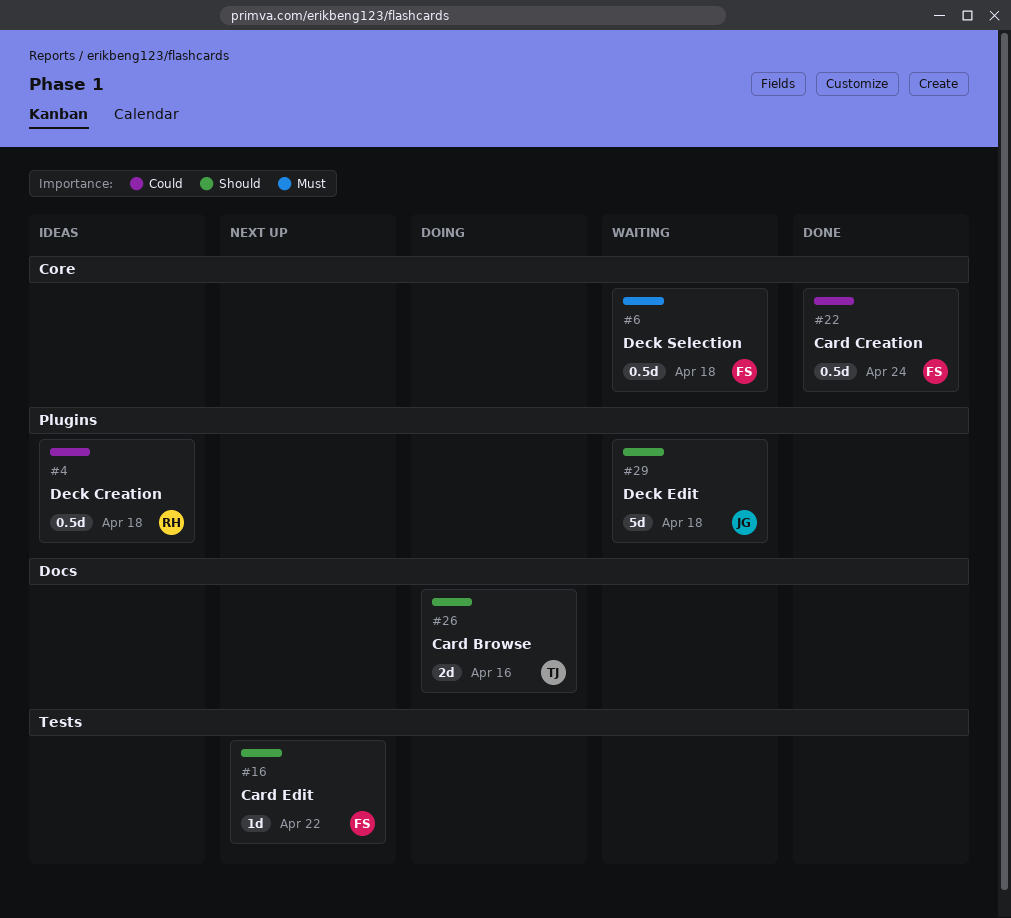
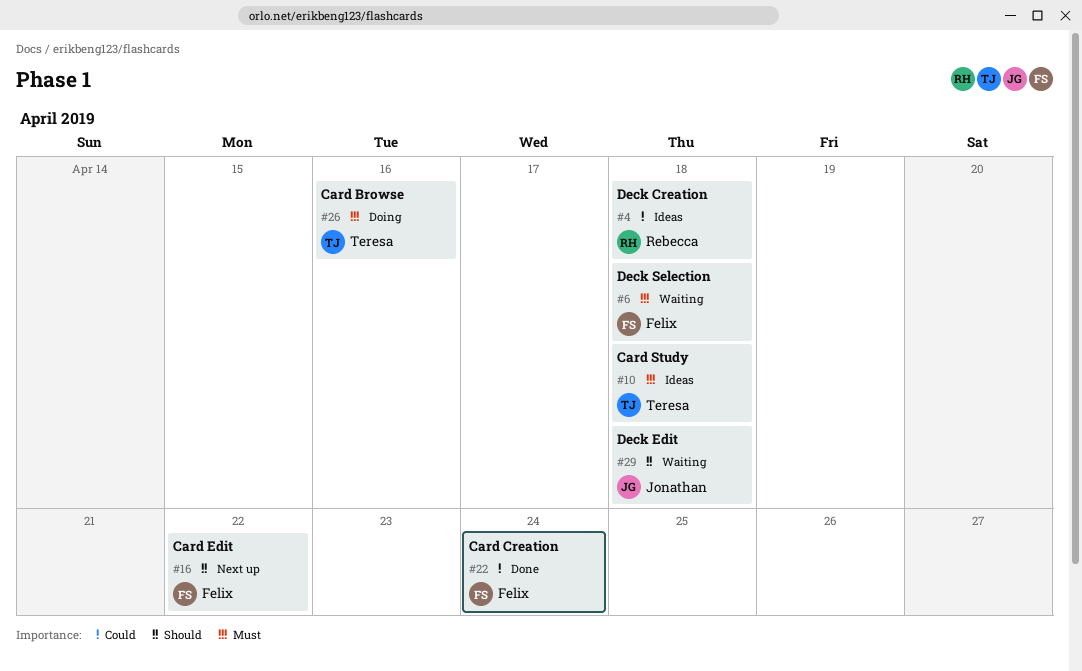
#10: none -> present
#26, priority: Should -> Must

